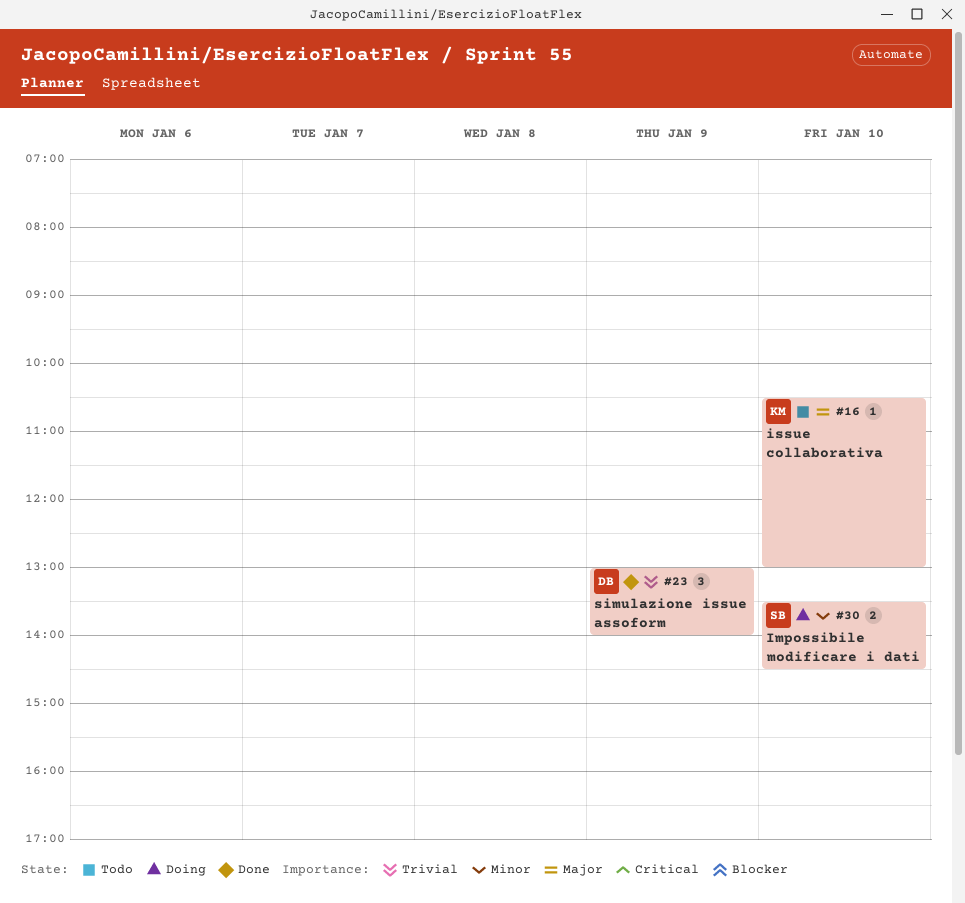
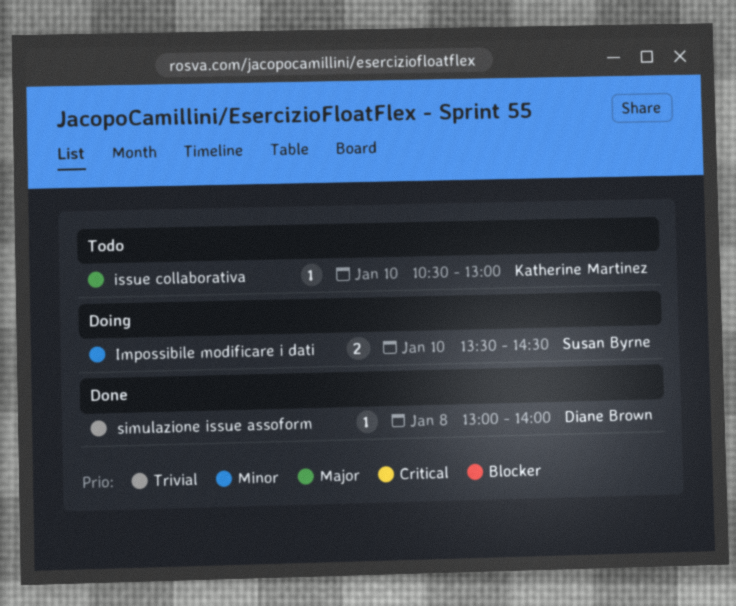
simulazione issue assoform, estimate: 3 -> 1
simulazione issue assoform, day: Jan 9 -> Jan 8

